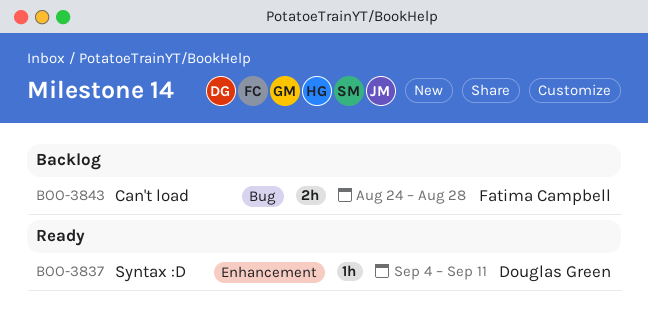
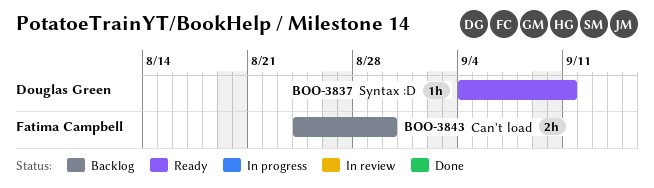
BOO-3843, due: Aug 28 -> Aug 30

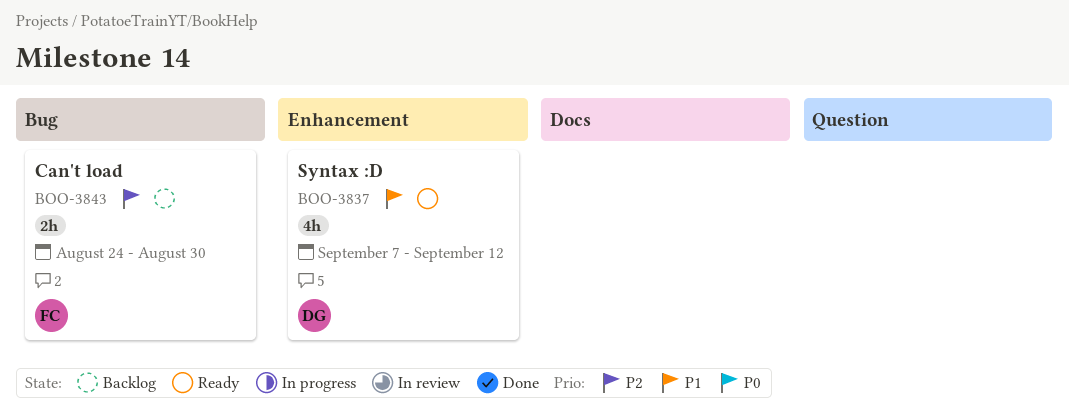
BOO-3837, estimate: 1h -> 4h
BOO-3837, start: Sep 4 -> Sep 7
BOO-3837, due: Sep 11 -> Sep 12

